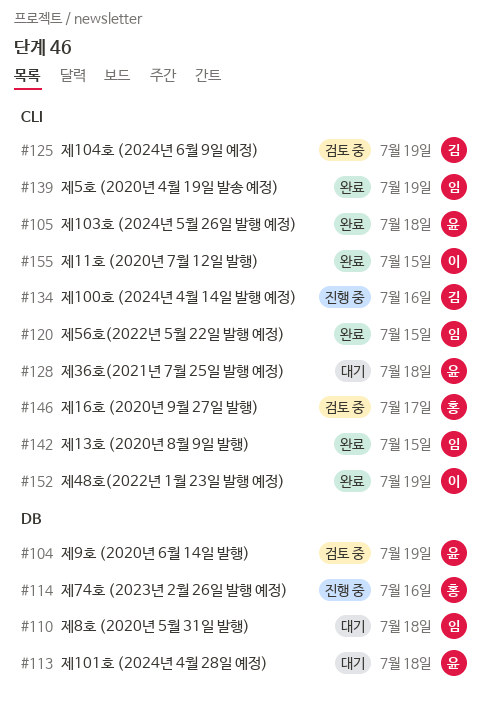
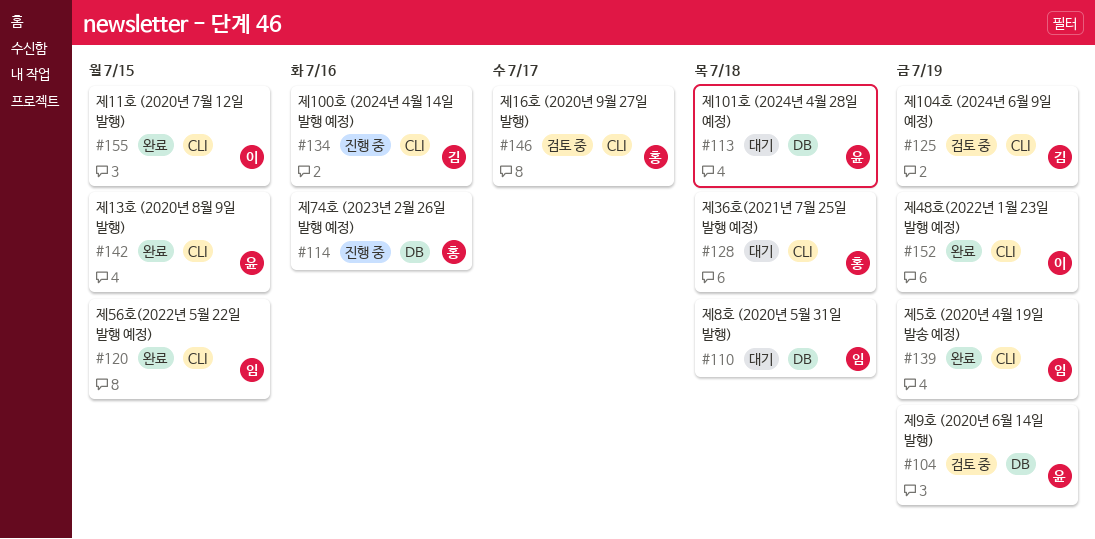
#105: present -> none
#128, owner: 윤 -> 홍
#142, owner: 임 -> 윤

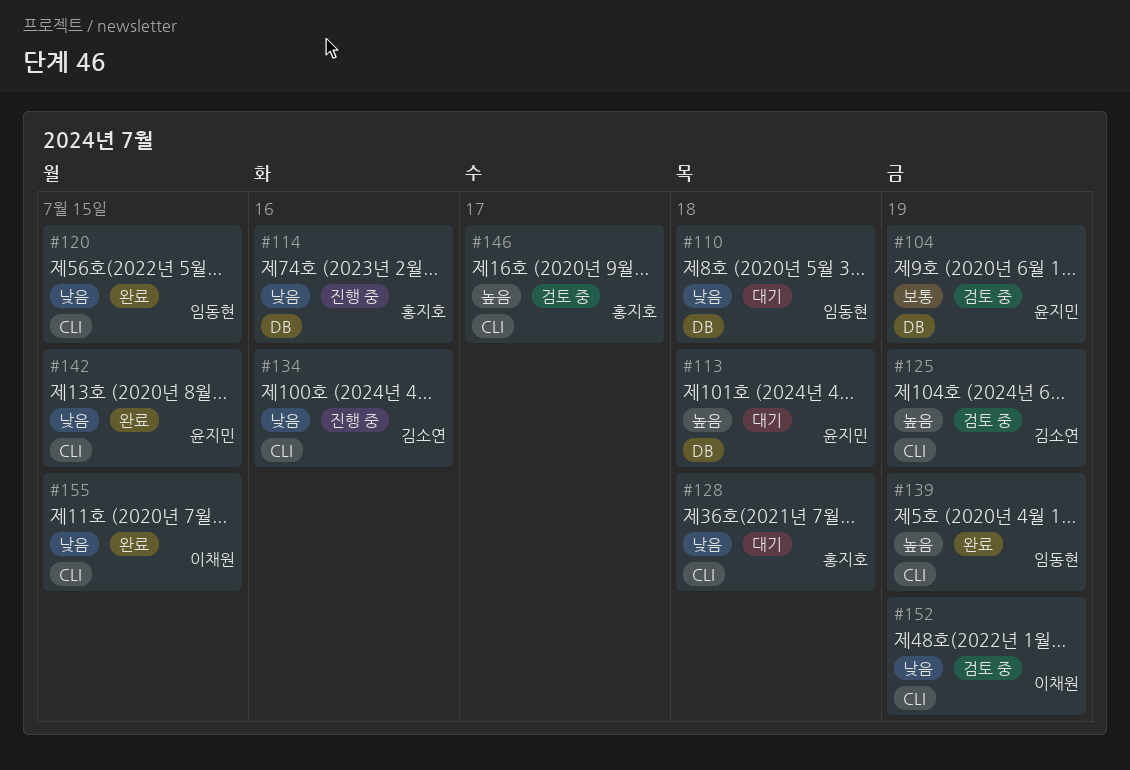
#152, status: 완료 -> 검토 중

